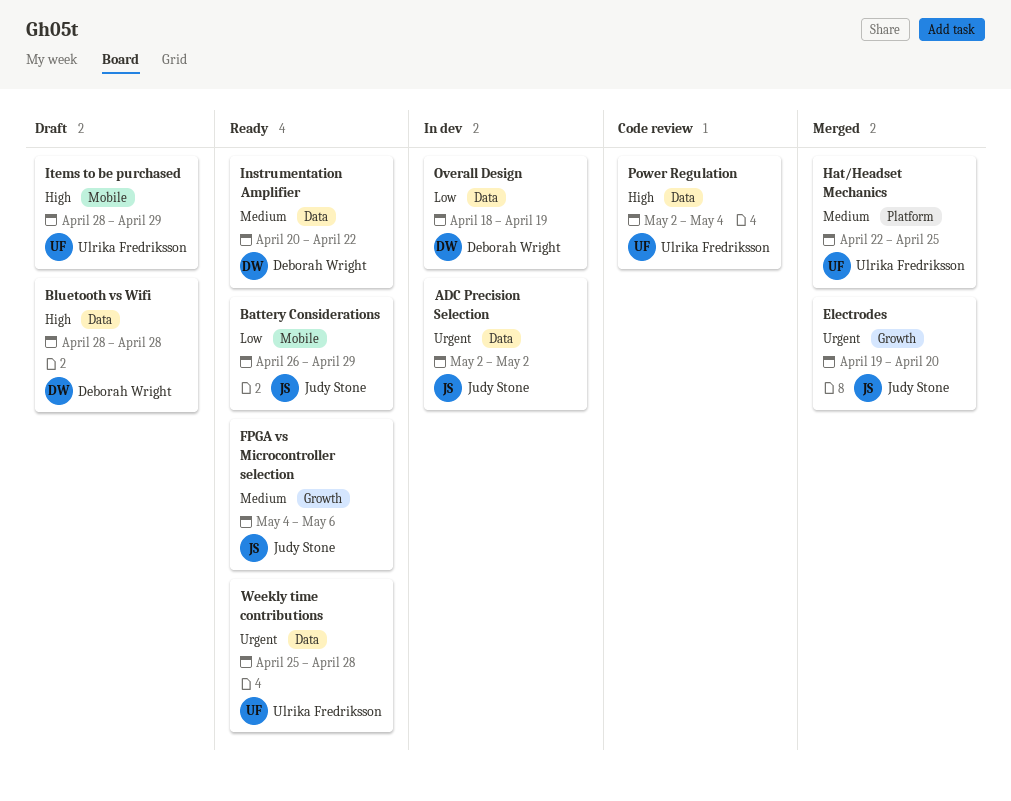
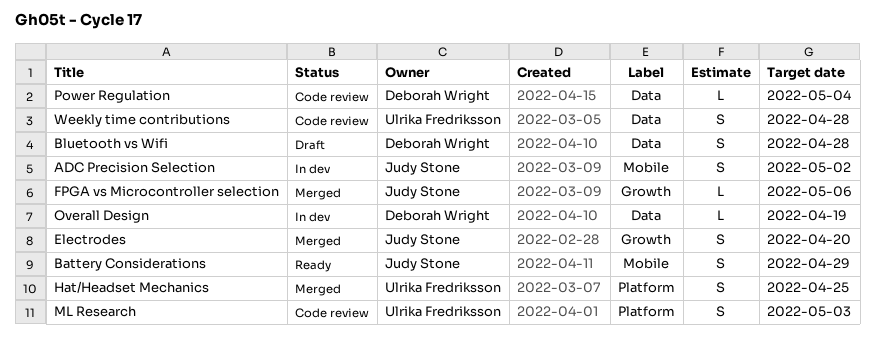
ADC Precision Selection, label: Data -> Mobile
FPGA vs Microcontroller selection, status: Ready -> Merged
Instrumentation Amplifier: present -> none
Items to be purchased: present -> none
ML Research: none -> present
Power Regulation, owner: Ulrika Fredriksson -> Deborah Wright
Weekly time contributions, status: Ready -> Code review

